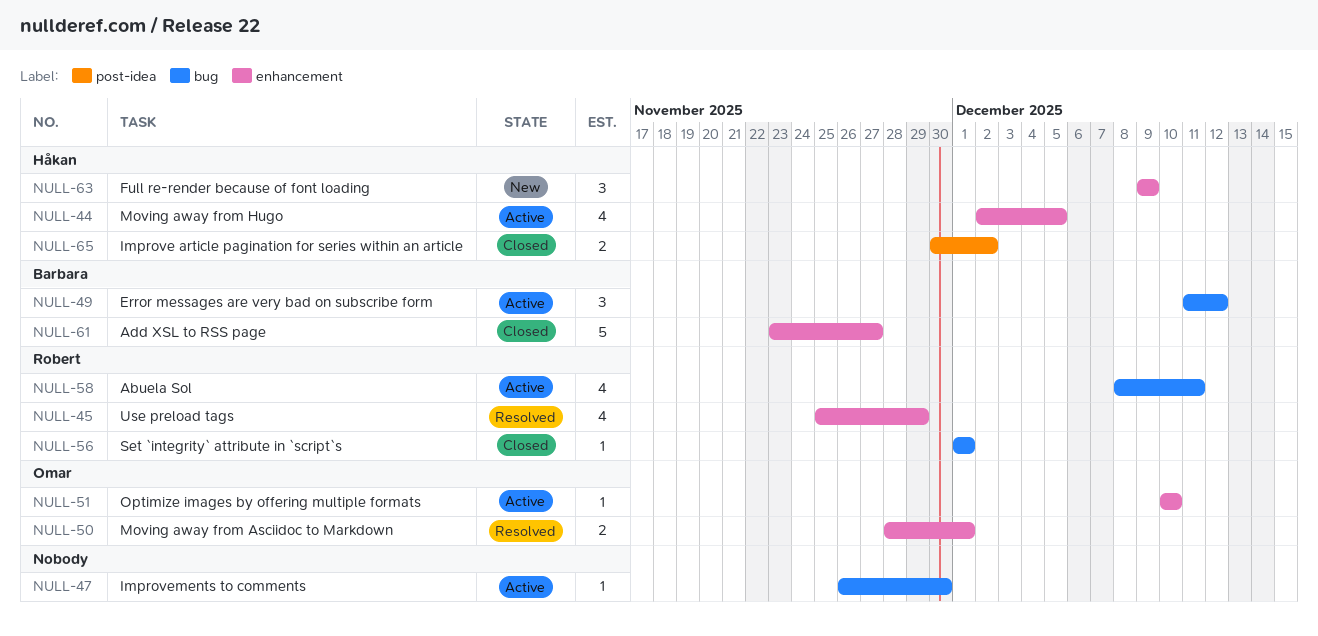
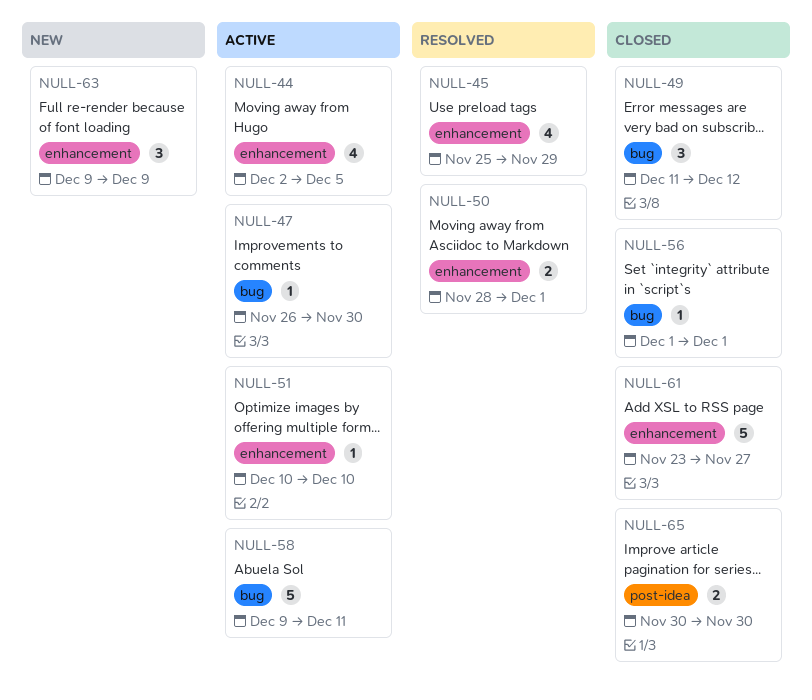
NULL-49, status: Active -> Closed
NULL-58, estimate: 4 -> 5
NULL-58, start: Dec 8 -> Dec 9
NULL-65, due: Dec 2 -> Nov 30

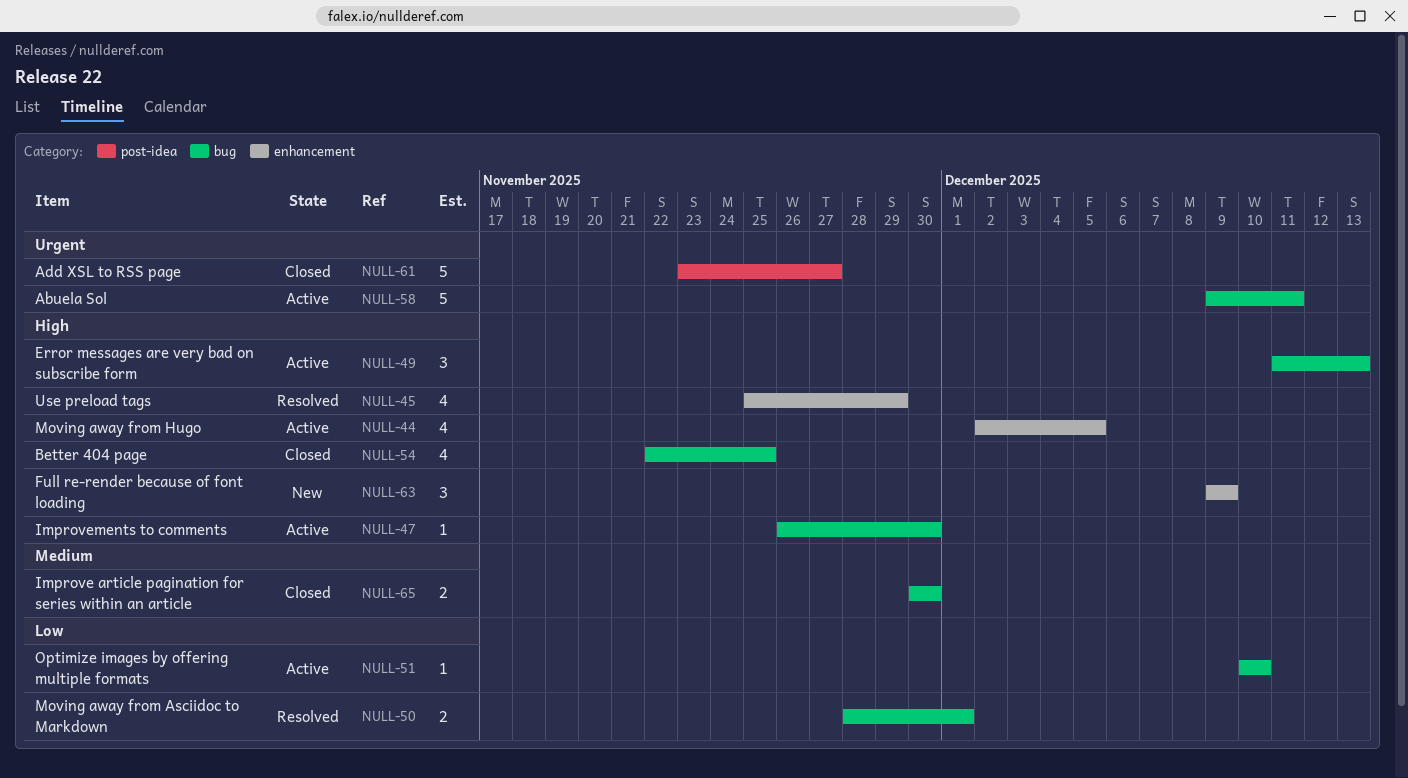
NULL-49, status: Closed -> Active
NULL-49, due: Dec 12 -> Dec 13
NULL-50, label: enhancement -> bug
NULL-51, label: enhancement -> bug
NULL-54: none -> present
NULL-56: present -> none
NULL-61, label: enhancement -> post-idea
NULL-65, label: post-idea -> bug

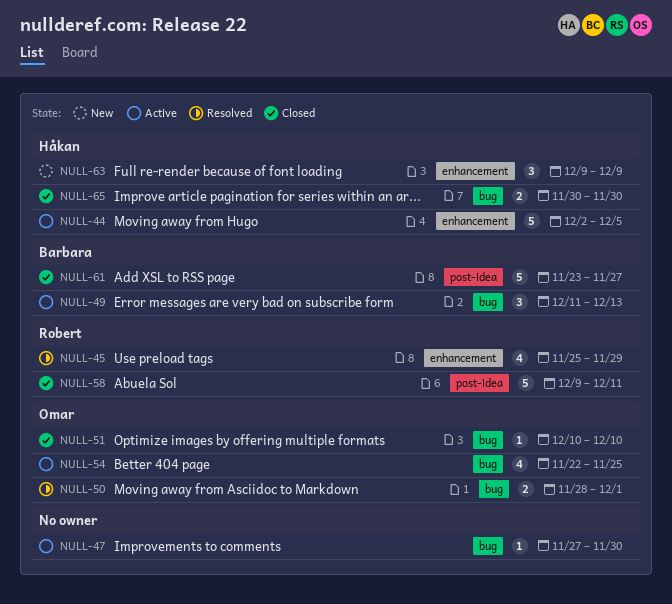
NULL-44, estimate: 4 -> 5
NULL-47, start: Nov 26 -> Nov 27
NULL-51, status: Active -> Closed
NULL-54, status: Closed -> Active
NULL-58, status: Active -> Closed
NULL-58, label: bug -> post-idea

